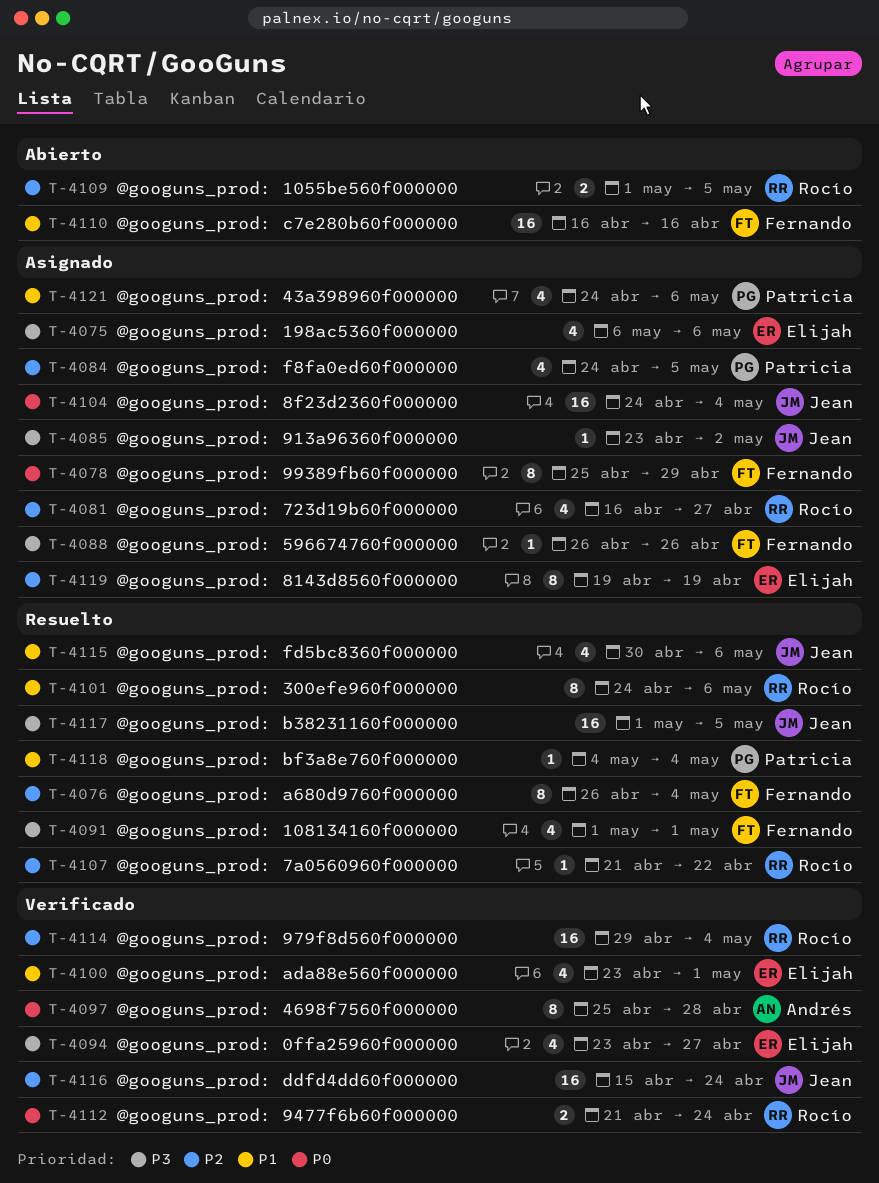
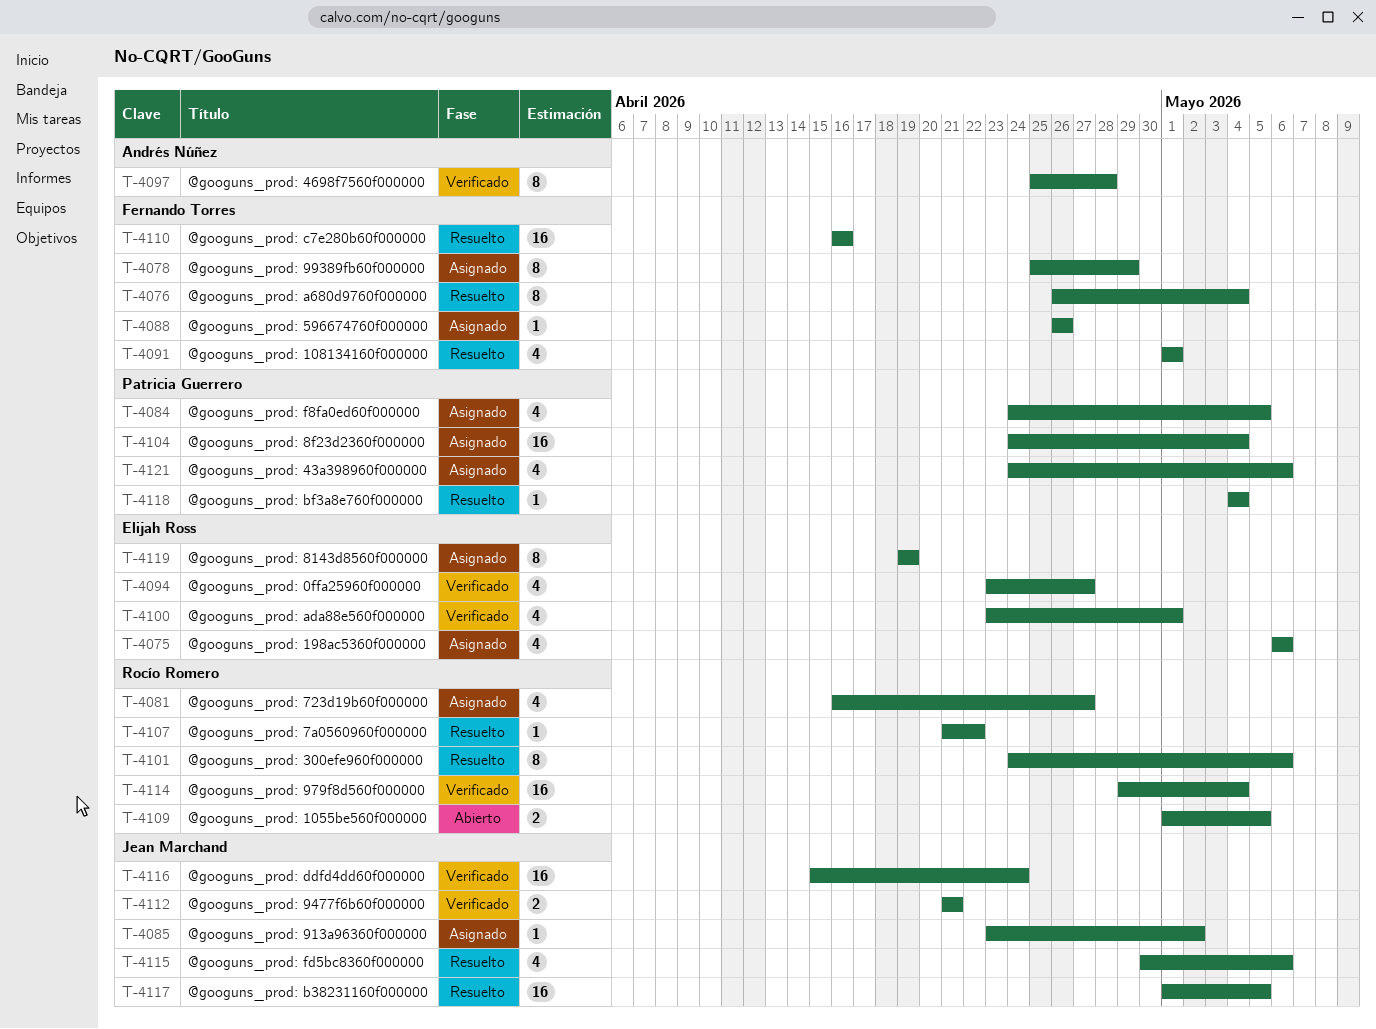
T-4104, owner: Jean Marchand -> Patricia Guerrero
T-4110, status: Abierto -> Resuelto
T-4112, owner: Rocío Romero -> Jean Marchand
T-4112, due: Apr 24 -> Apr 21

